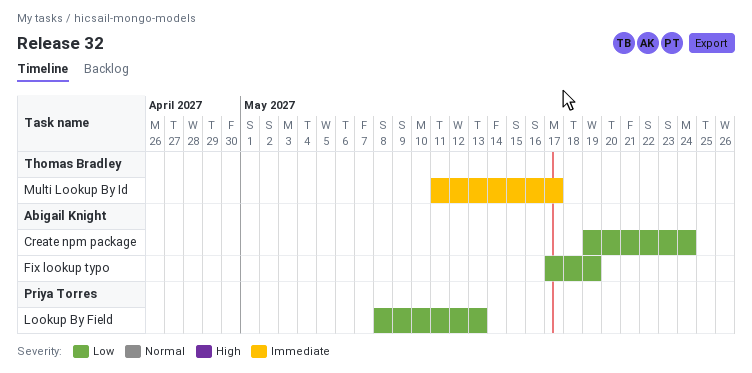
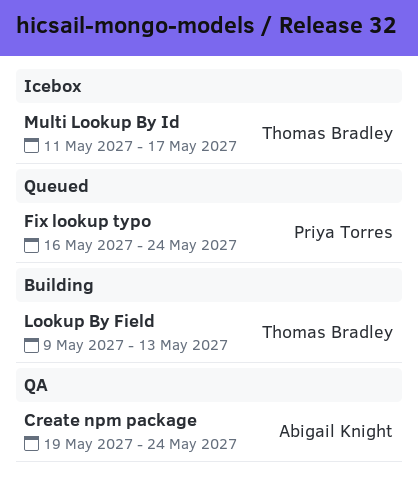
Fix lookup typo, owner: Abigail Knight -> Priya Torres
Fix lookup typo, start: May 17 -> May 16
Fix lookup typo, due: May 19 -> May 24
Lookup By Field, owner: Priya Torres -> Thomas Bradley
Lookup By Field, start: May 8 -> May 9

